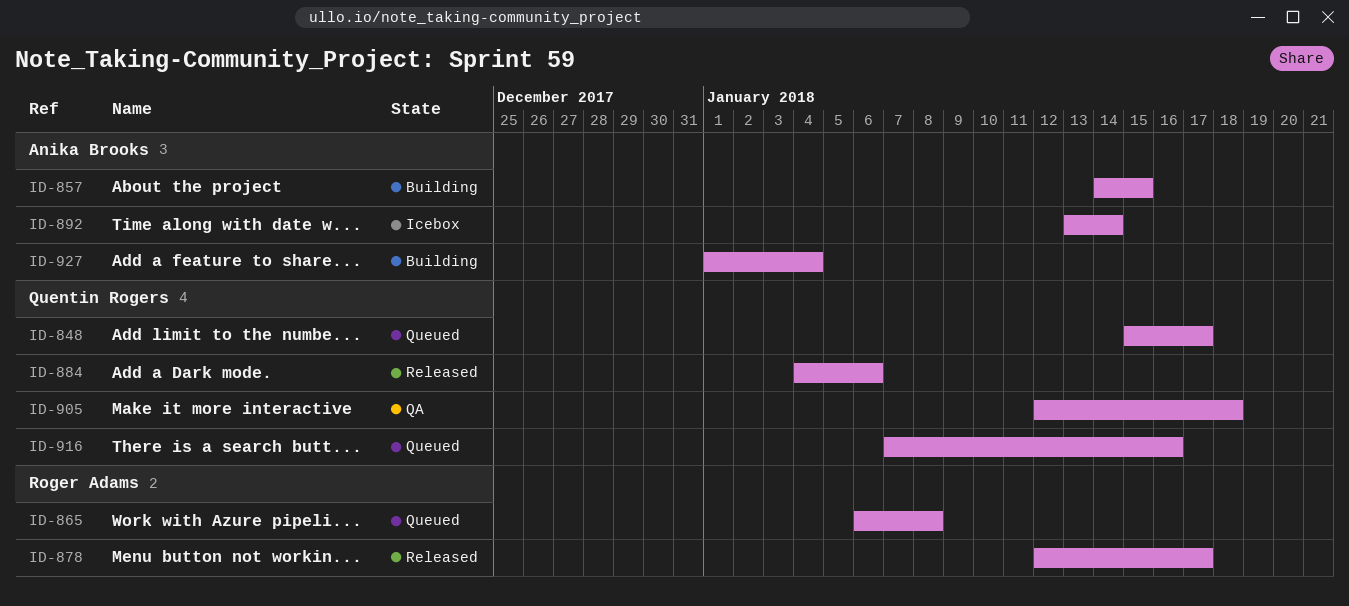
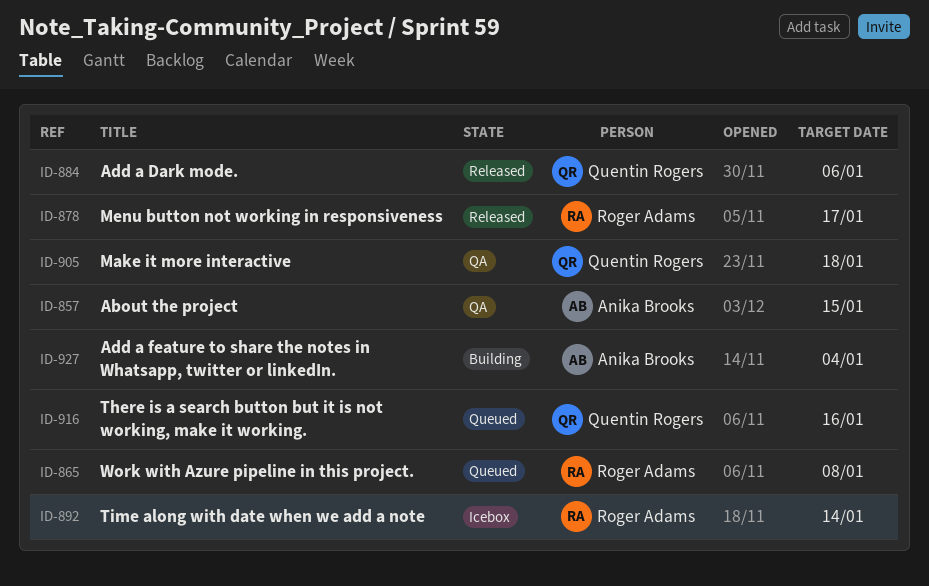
ID-848: present -> none
ID-857, status: Building -> QA
ID-892, owner: Anika Brooks -> Roger Adams

